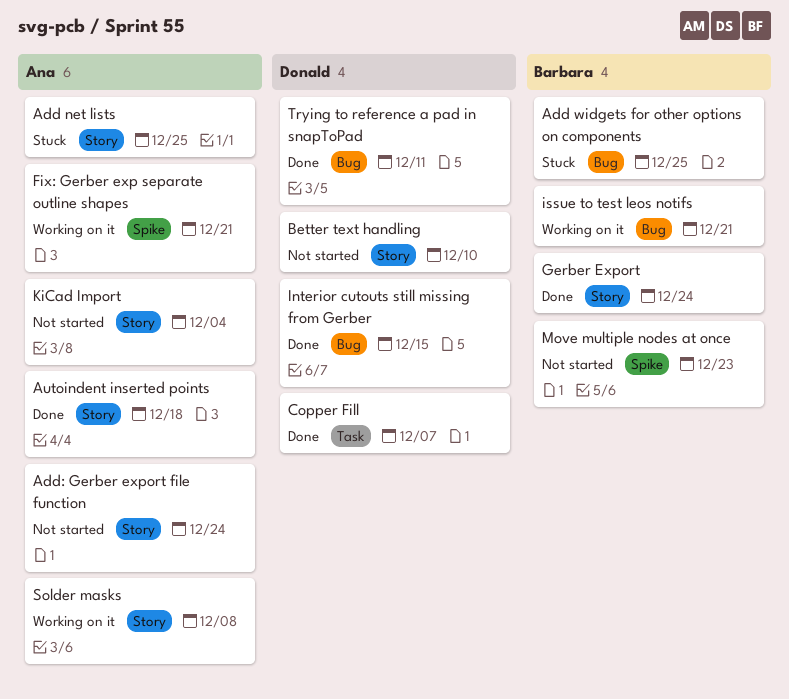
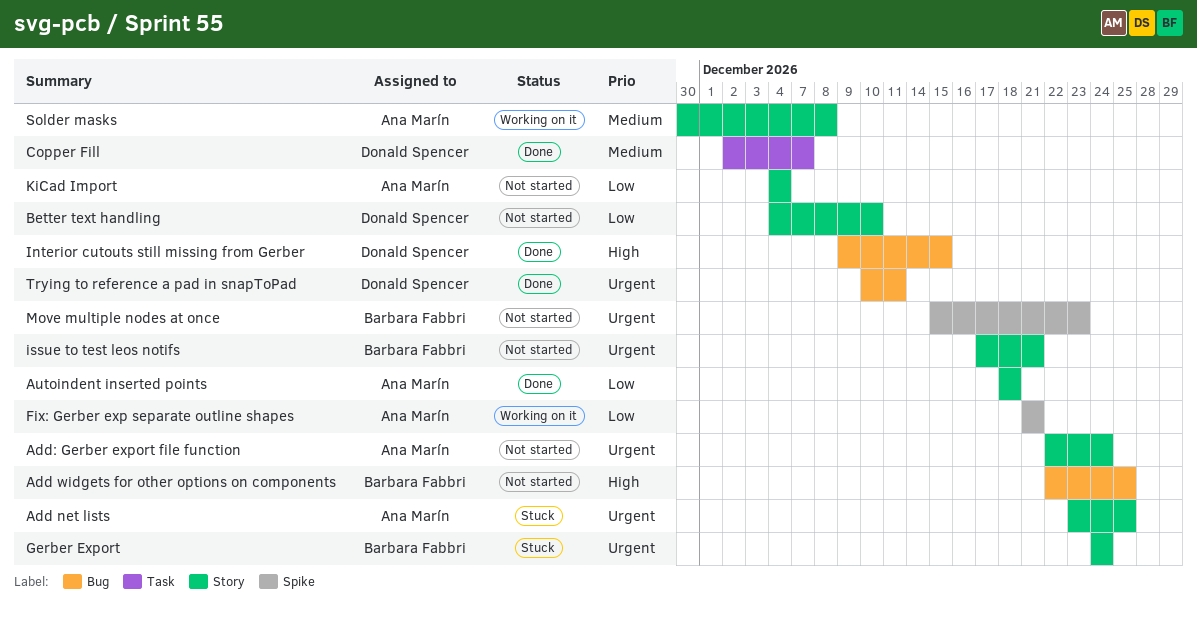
Add widgets for other options on components, status: Stuck -> Not started
Gerber Export, status: Done -> Stuck
issue to test leos notifs, status: Working on it -> Not started
issue to test leos notifs, label: Bug -> Story

